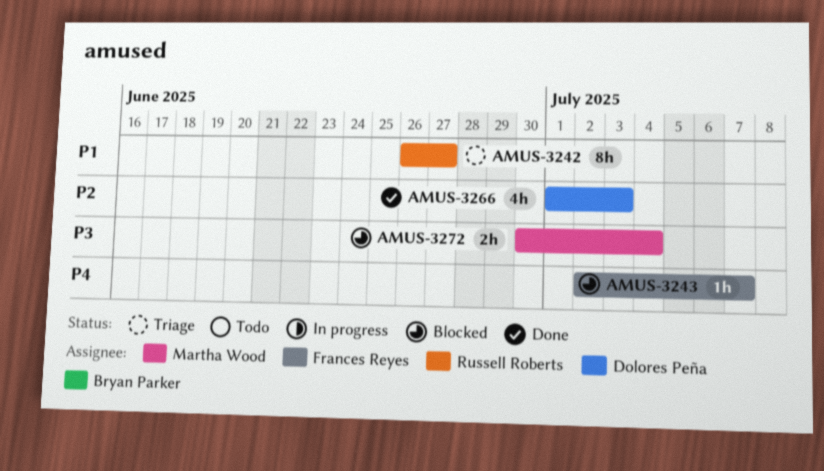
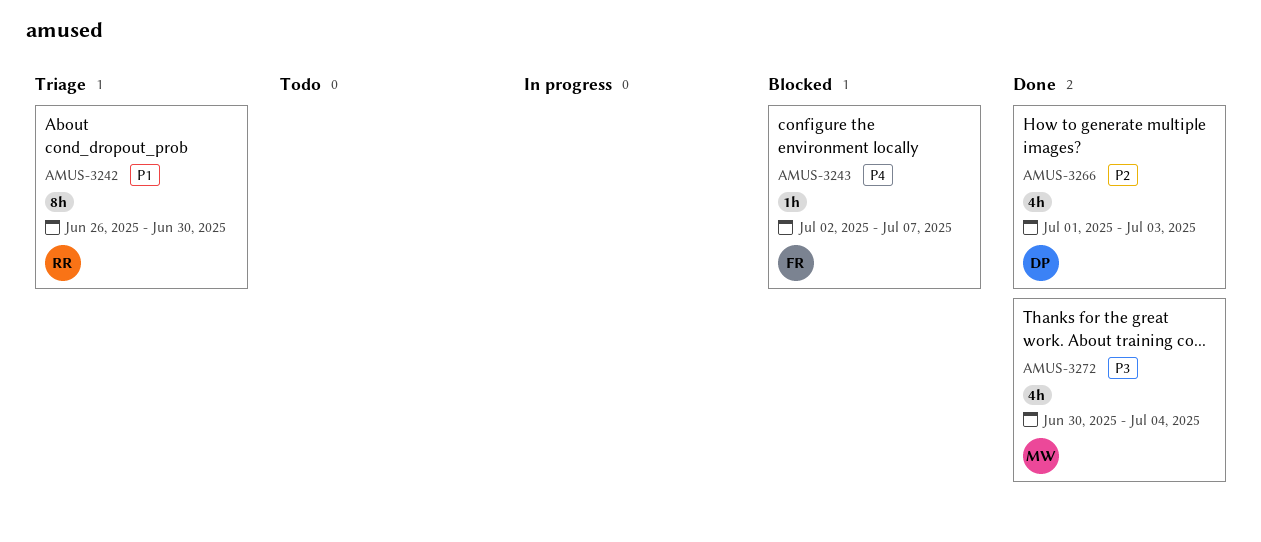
AMUS-3242, due: Jun 27 -> Jun 30
AMUS-3272, status: Blocked -> Done
AMUS-3272, estimate: 2h -> 4h

